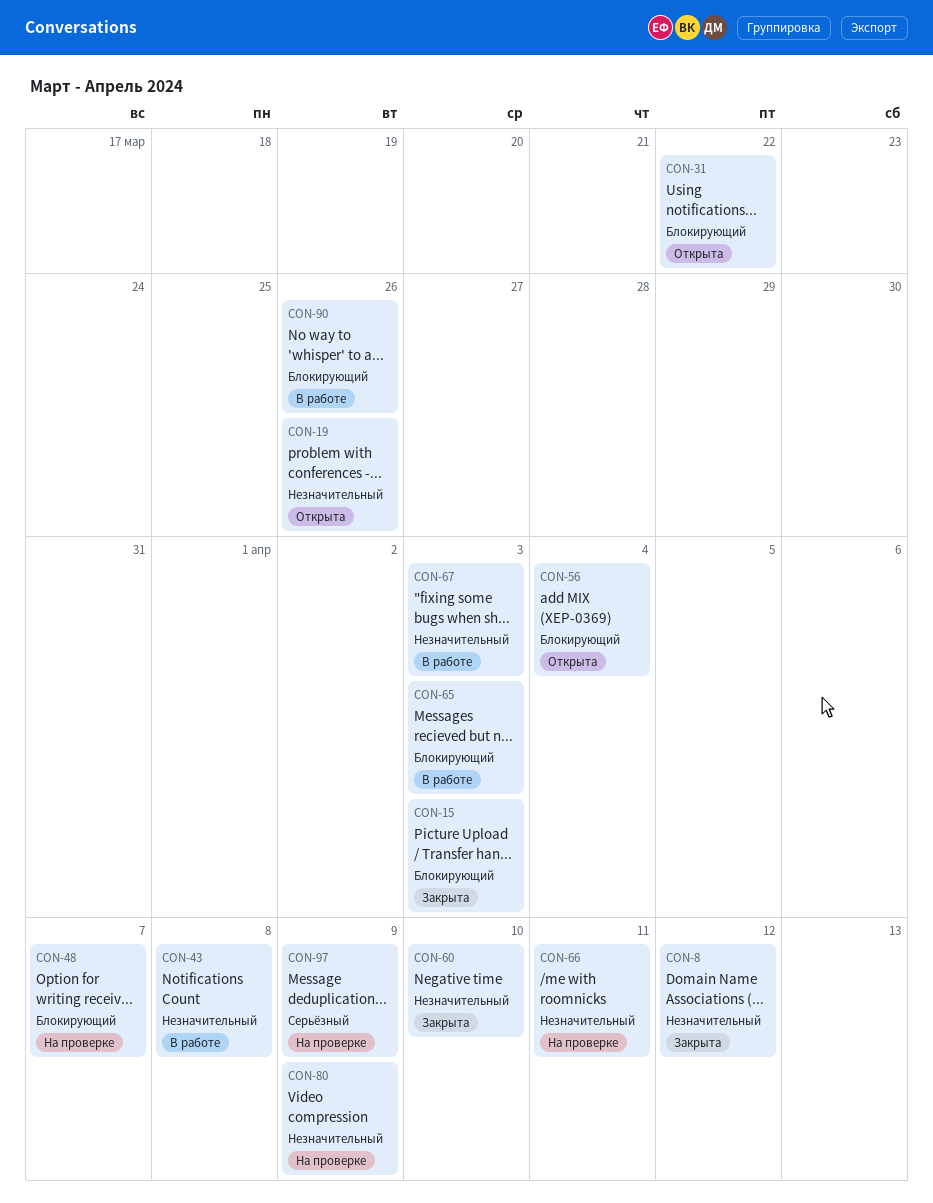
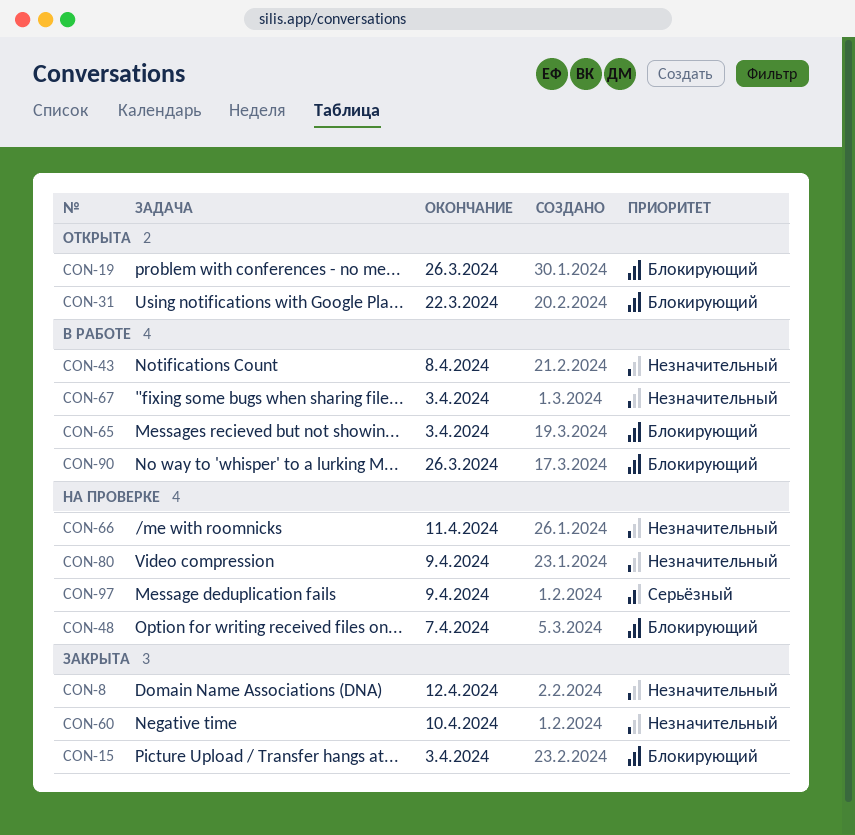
CON-19, priority: Незначительный -> Блокирующий
CON-56: present -> none

